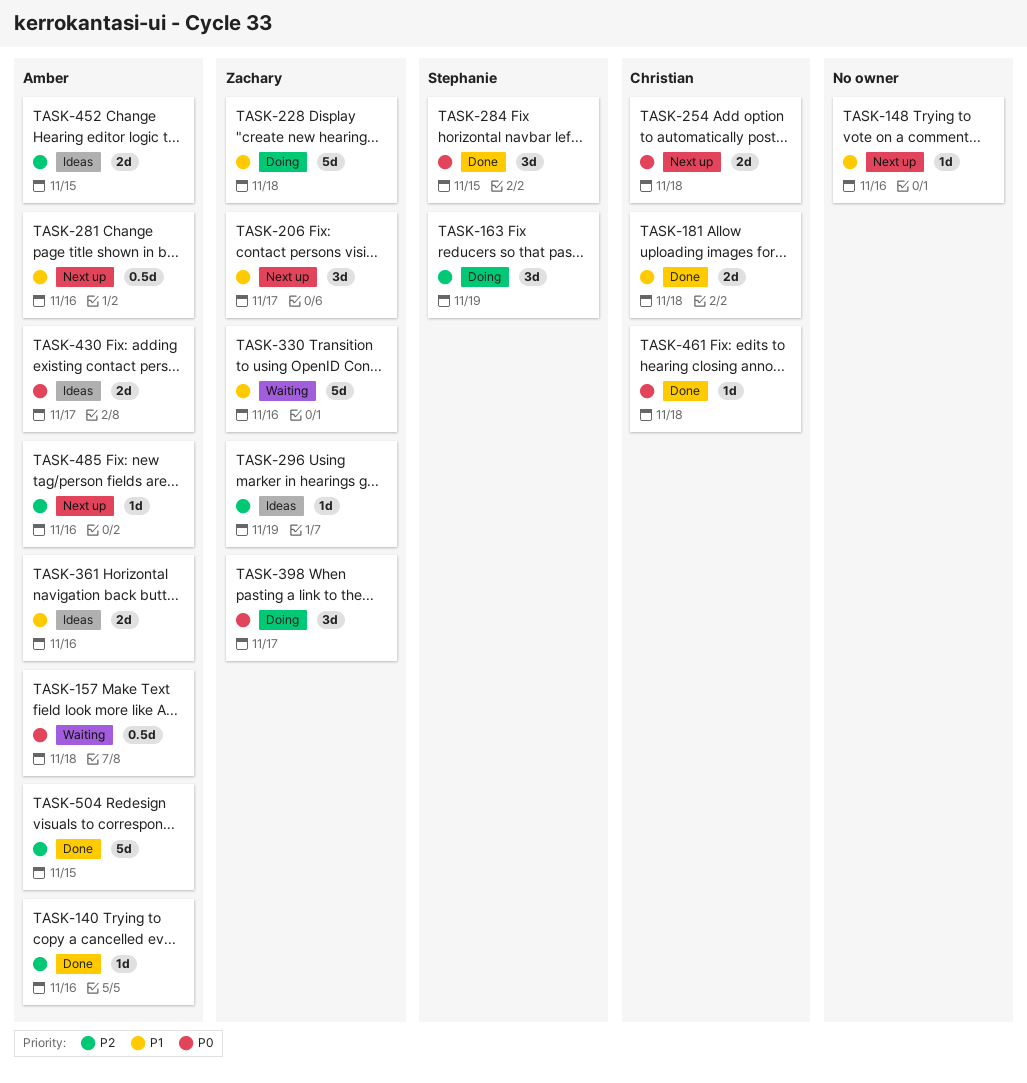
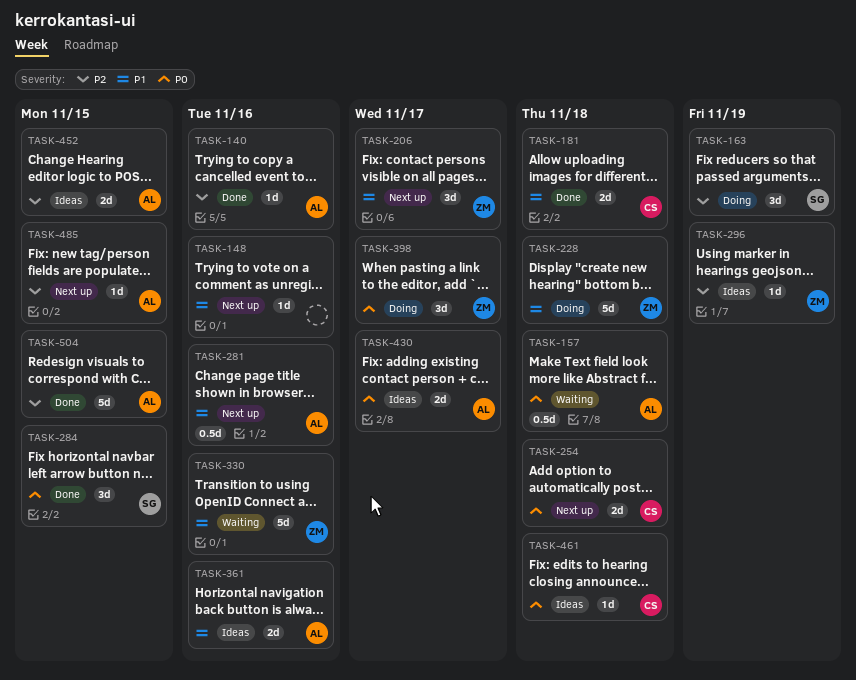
TASK-461, status: Done -> Ideas
TASK-485, due: Nov 16 -> Nov 15

